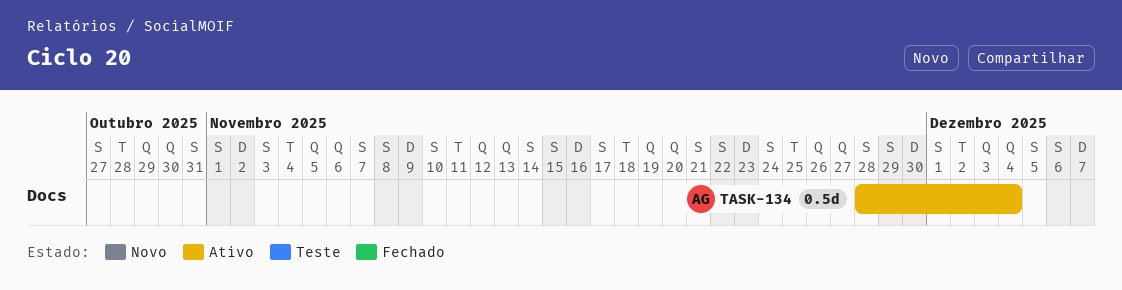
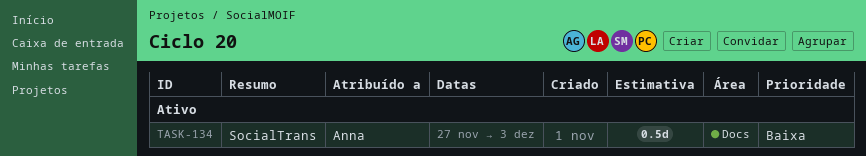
TASK-134, start: Nov 28 -> Nov 27
TASK-134, due: Dec 4 -> Dec 3

